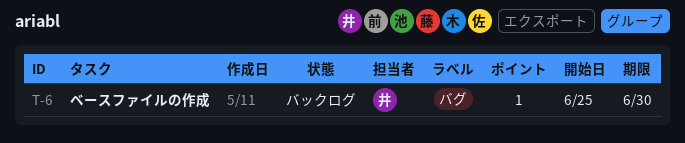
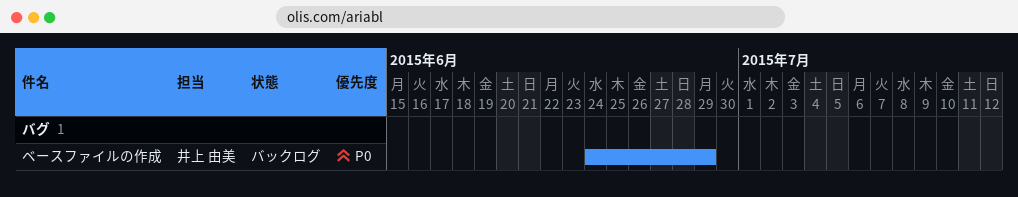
ベースファイルの作成, start: Jun 25 -> Jun 24
ベースファイルの作成, due: Jun 30 -> Jun 29

